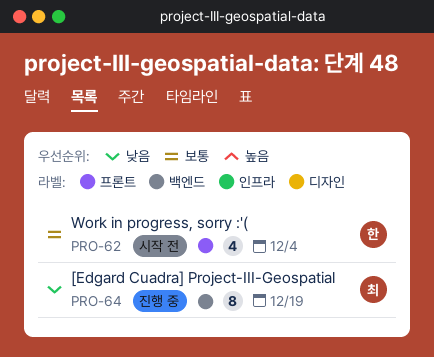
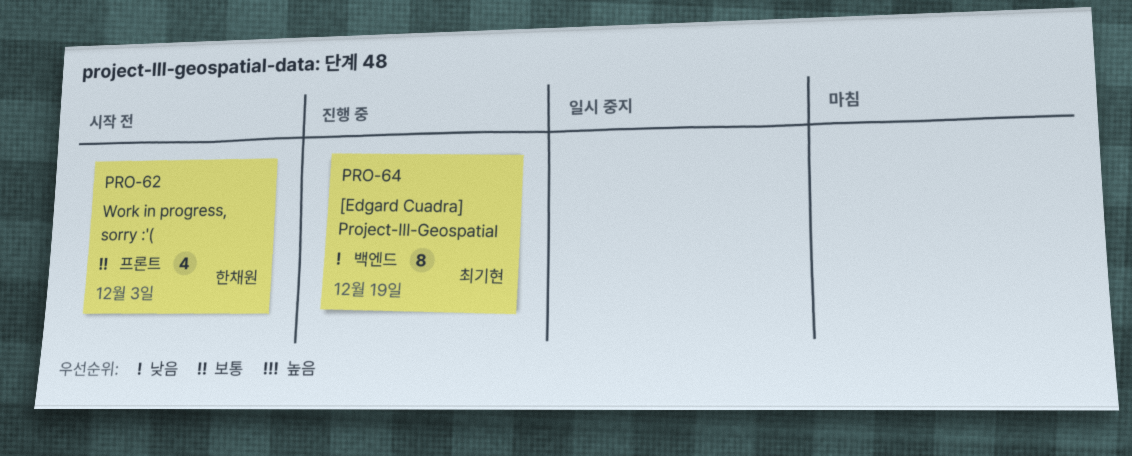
PRO-62, due: Dec 4 -> Dec 3

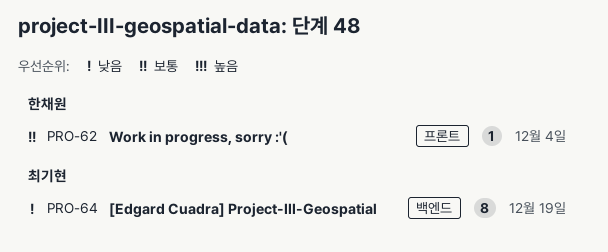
PRO-62, estimate: 4 -> 1
PRO-62, due: Dec 3 -> Dec 4

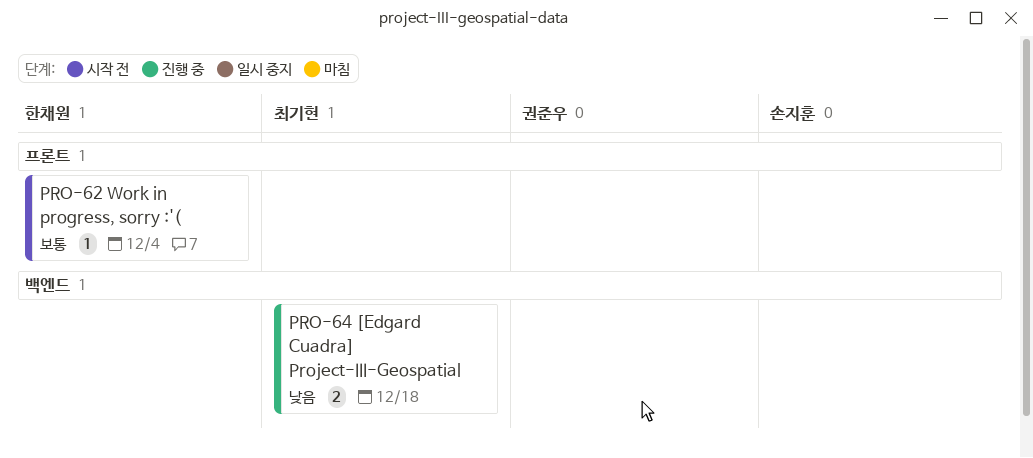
PRO-64, estimate: 8 -> 2
PRO-64, due: Dec 19 -> Dec 18

